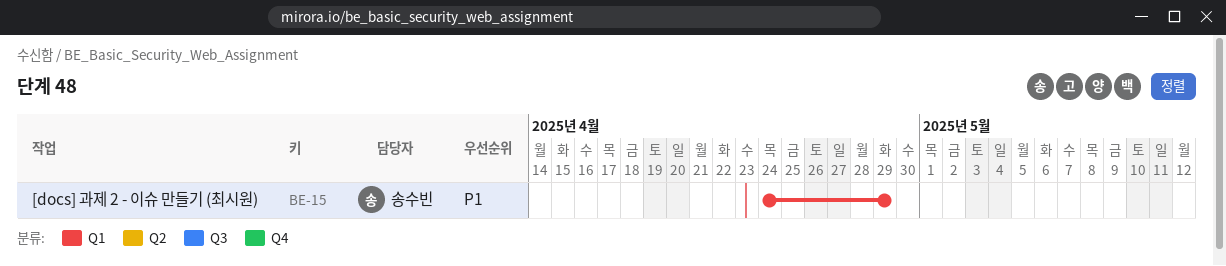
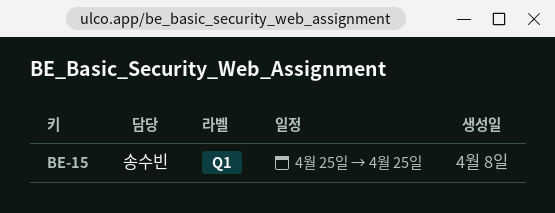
BE-15, start: Apr 24 -> Apr 25
BE-15, due: Apr 29 -> Apr 25

